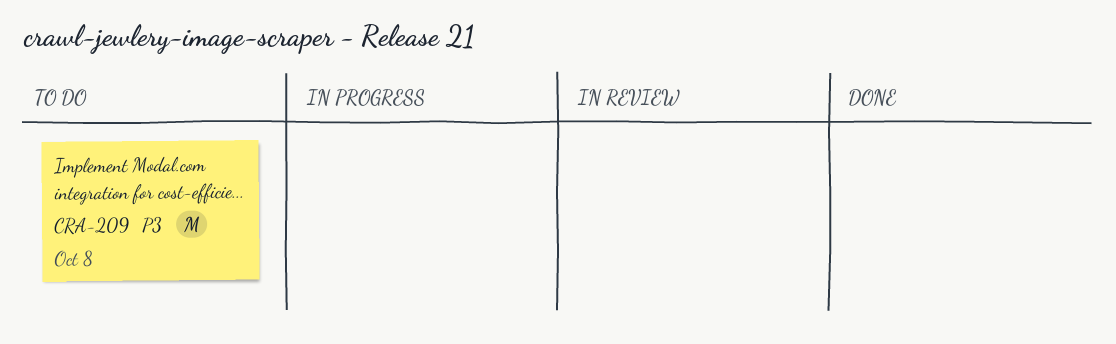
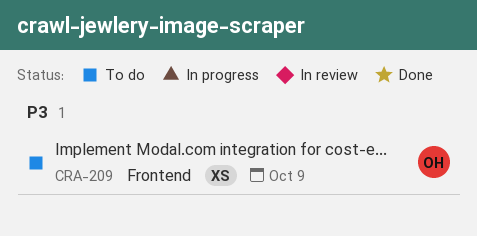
CRA-209, estimate: M -> XS
CRA-209, due: Oct 8 -> Oct 9

